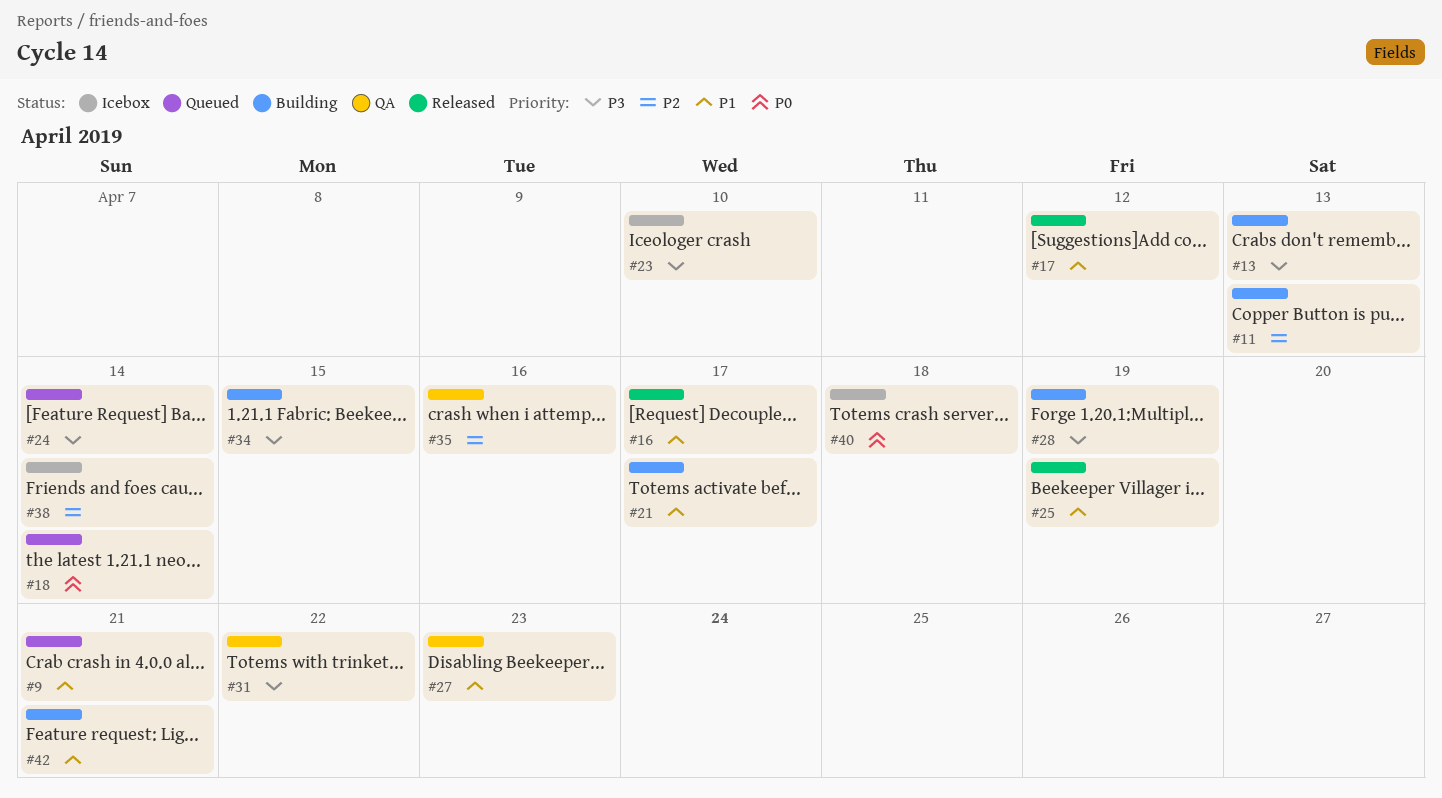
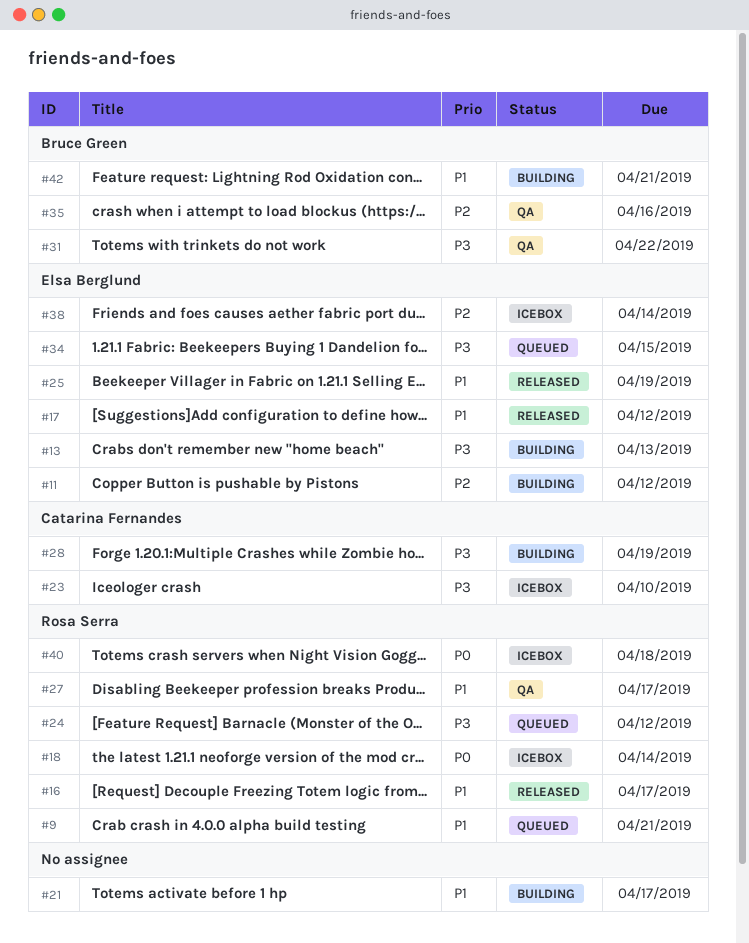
#11, due: Apr 13 -> Apr 12
#18, status: Queued -> Icebox
#24, due: Apr 14 -> Apr 12
#27, due: Apr 23 -> Apr 17
#34, status: Building -> Queued

